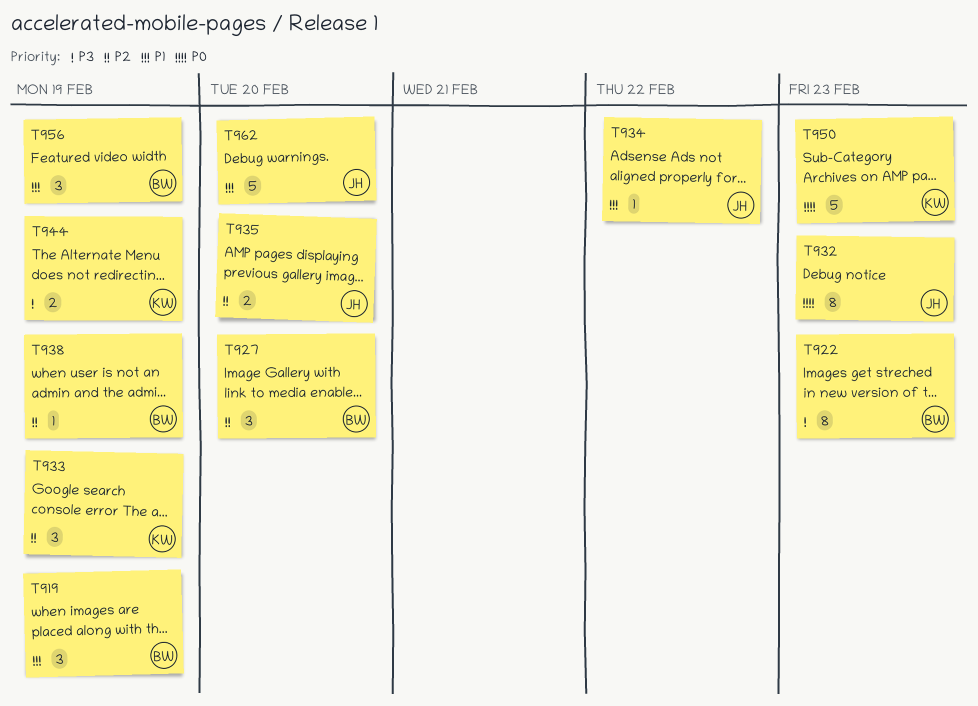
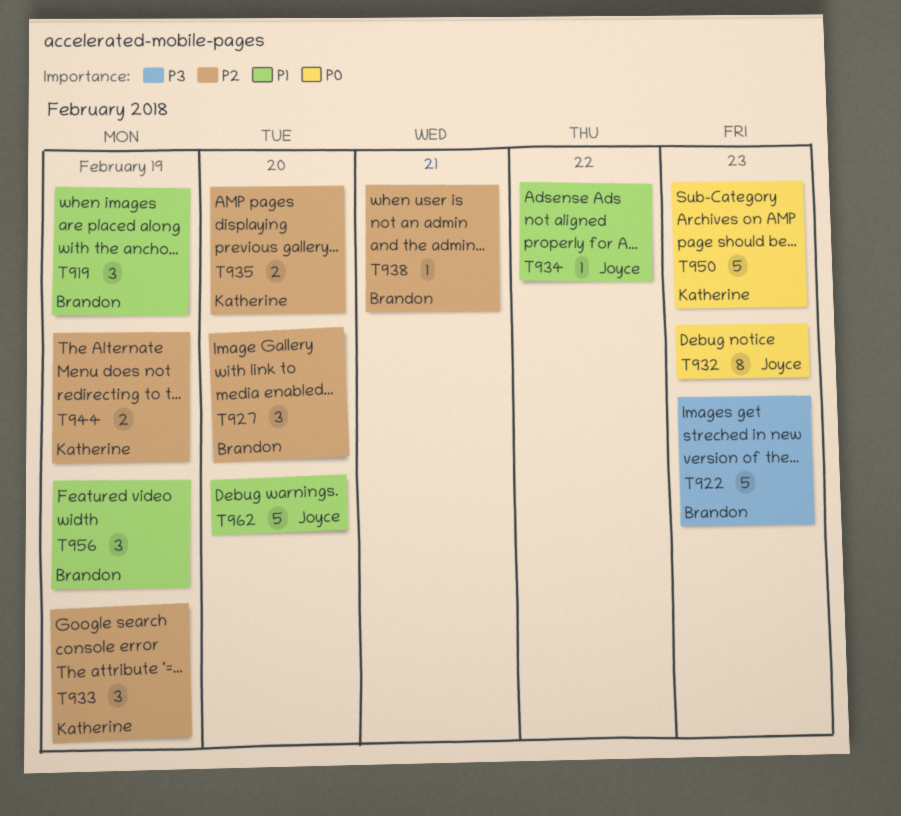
T922, estimate: 8 -> 5
T935, owner: Joyce -> Katherine
T938, due: Feb 19 -> Feb 21
T944, priority: P3 -> P2

